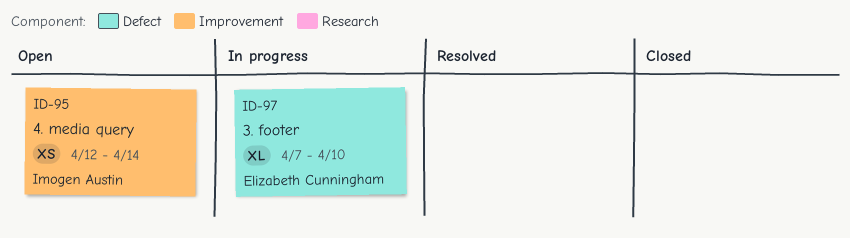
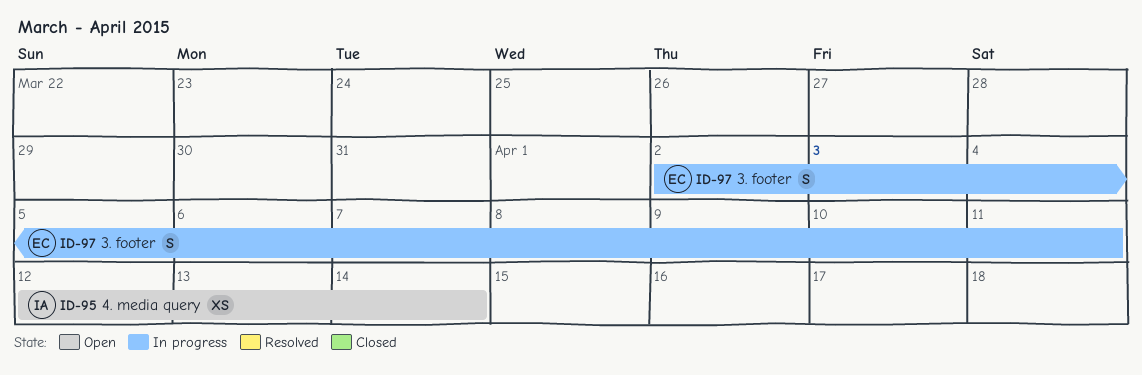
ID-97, estimate: XL -> S
ID-97, start: Apr 7 -> Apr 2
ID-97, due: Apr 10 -> Apr 11

